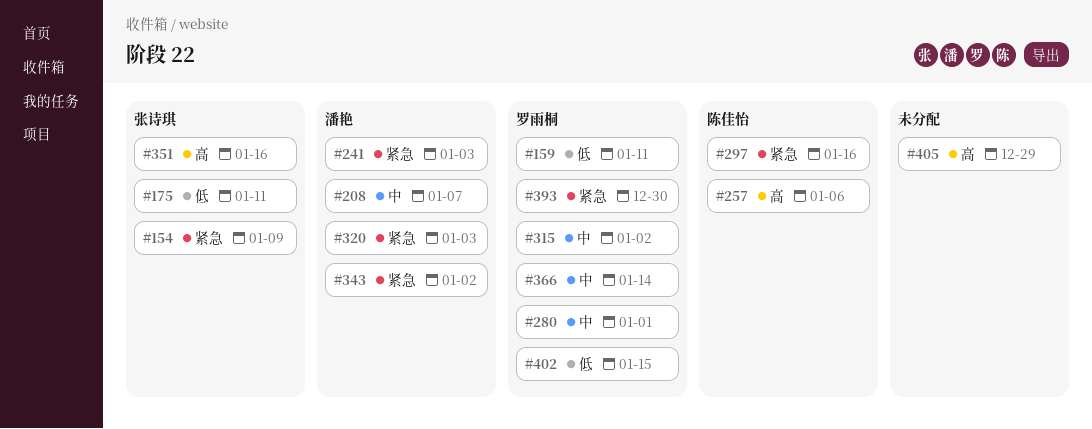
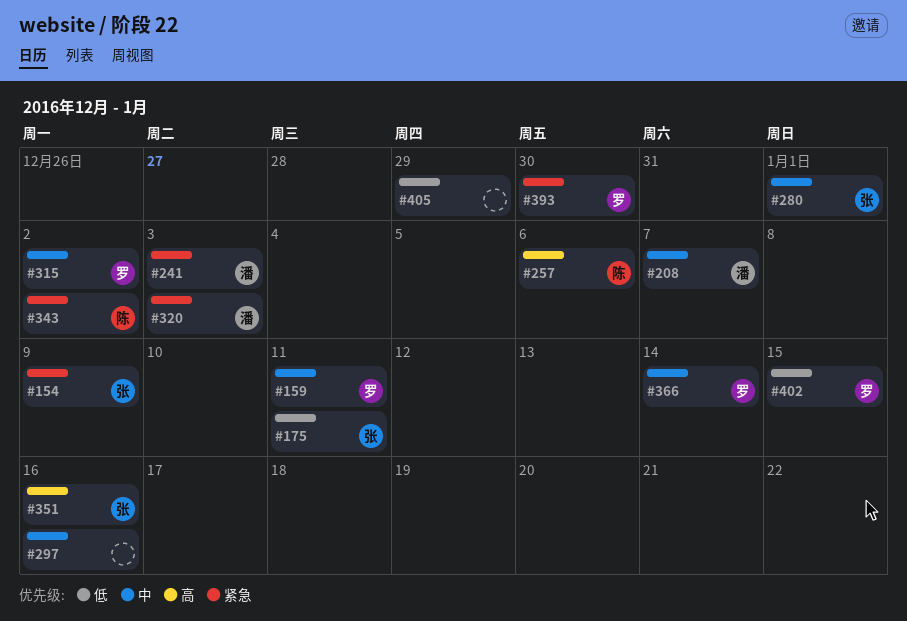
#159, priority: 低 -> 中
#280, owner: 罗雨桐 -> 张诗琪
#297, owner: 陈佳怡 -> none
#297, priority: 紧急 -> 中
#343, owner: 潘艳 -> 陈佳怡
#405, priority: 高 -> 低

